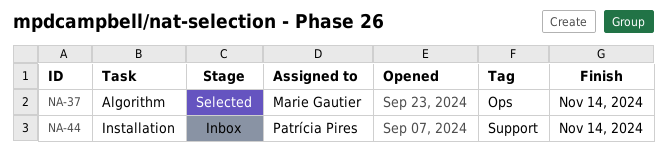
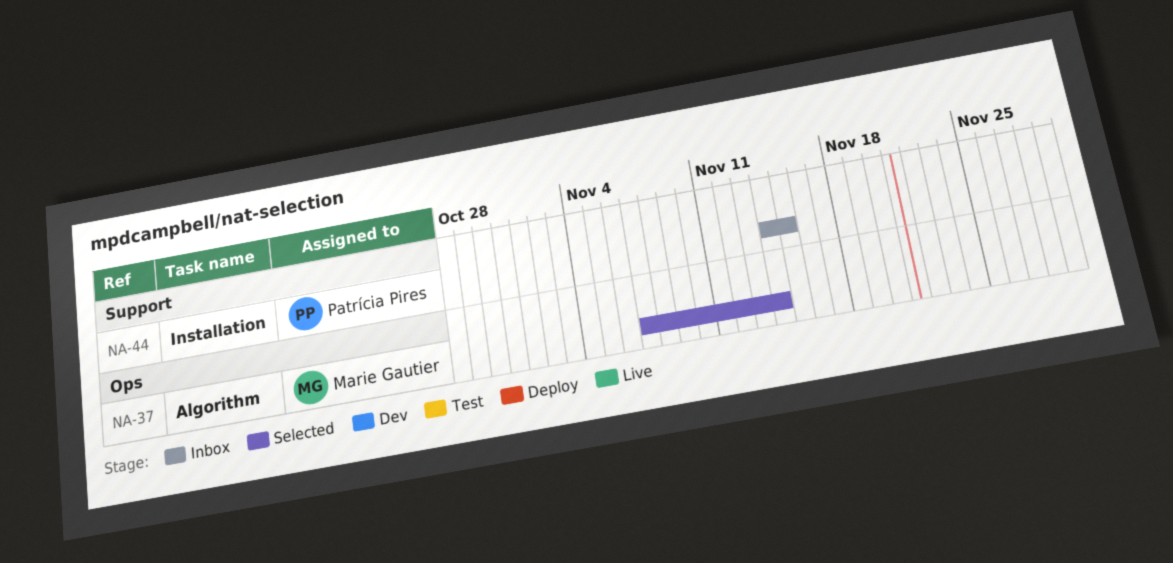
NA-44, due: Nov 14 -> Nov 15

